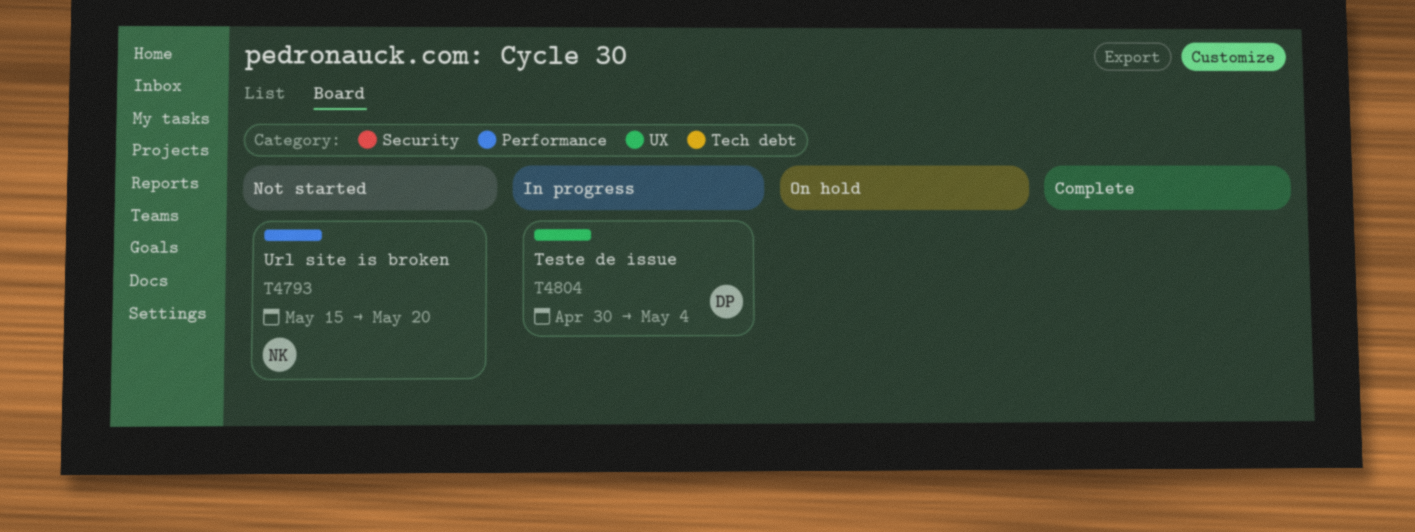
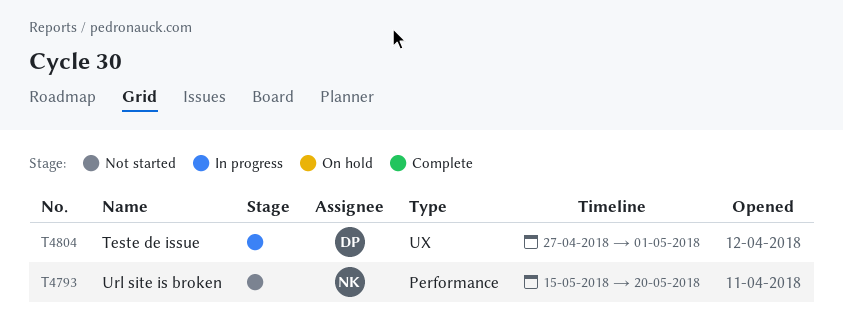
T4804, start: Apr 30 -> Apr 27
T4804, due: May 4 -> May 1

